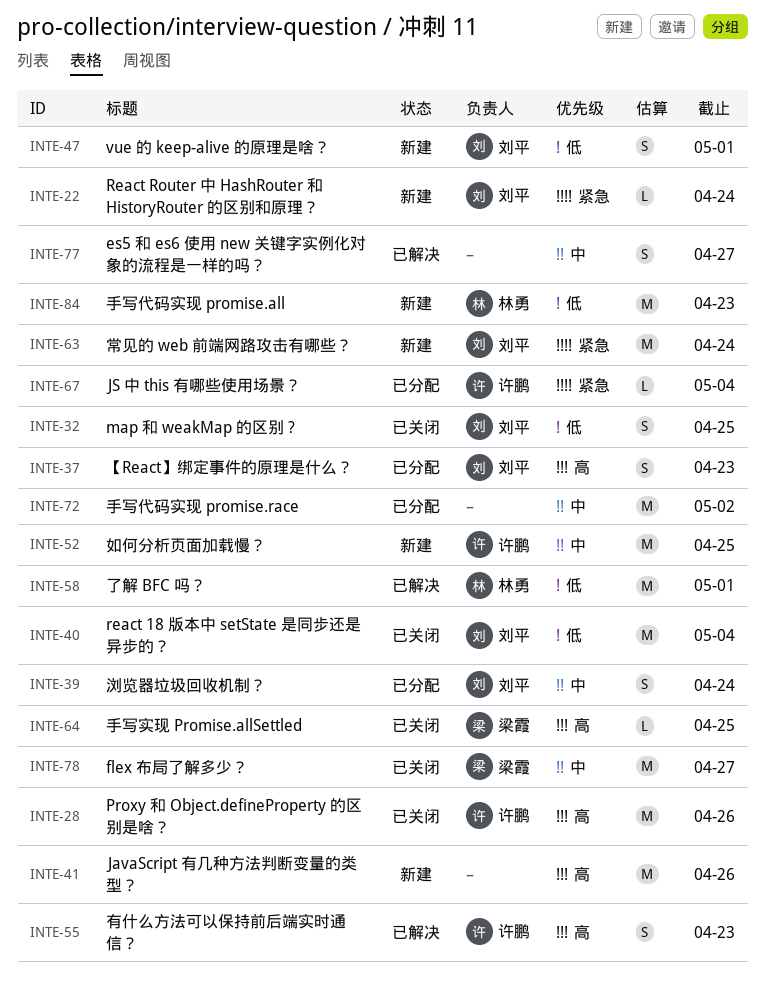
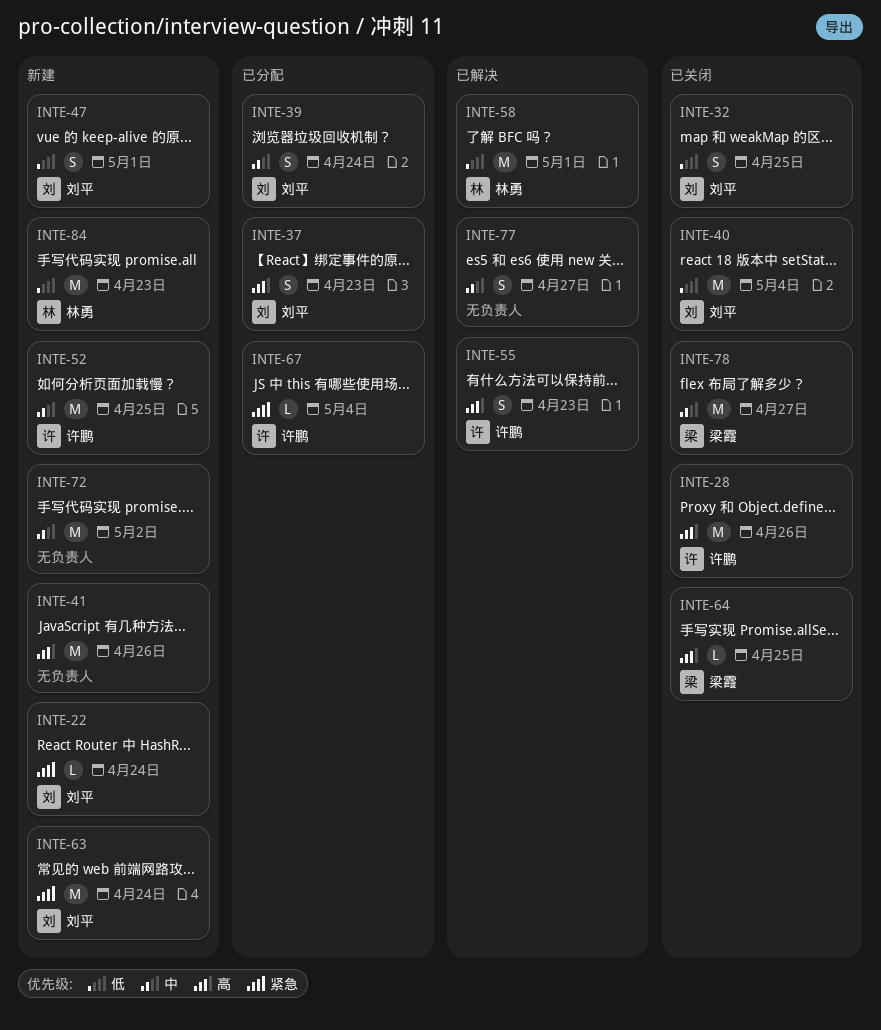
INTE-72, status: 已分配 -> 新建

